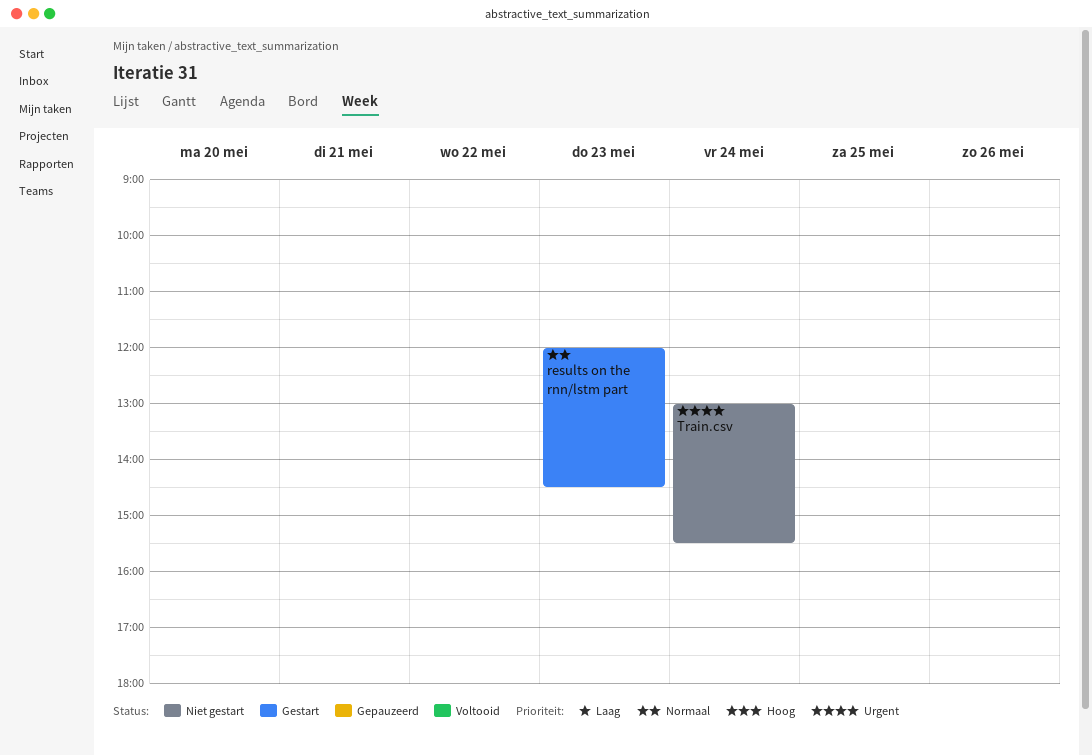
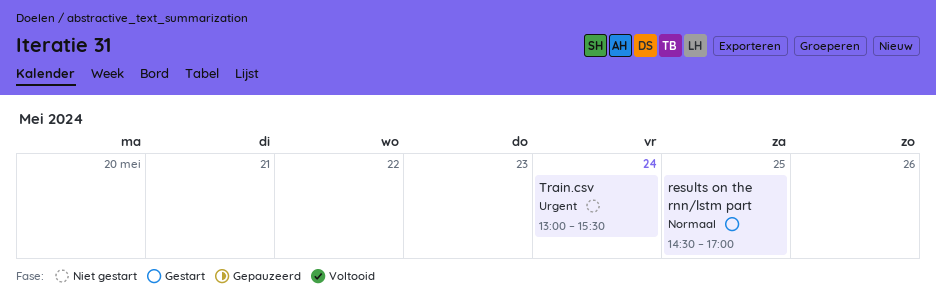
results on the rnn/lstm part, day: May 23 -> May 25
results on the rnn/lstm part, begins: 12:00 -> 14:30
results on the rnn/lstm part, ends: 14:30 -> 17:00

